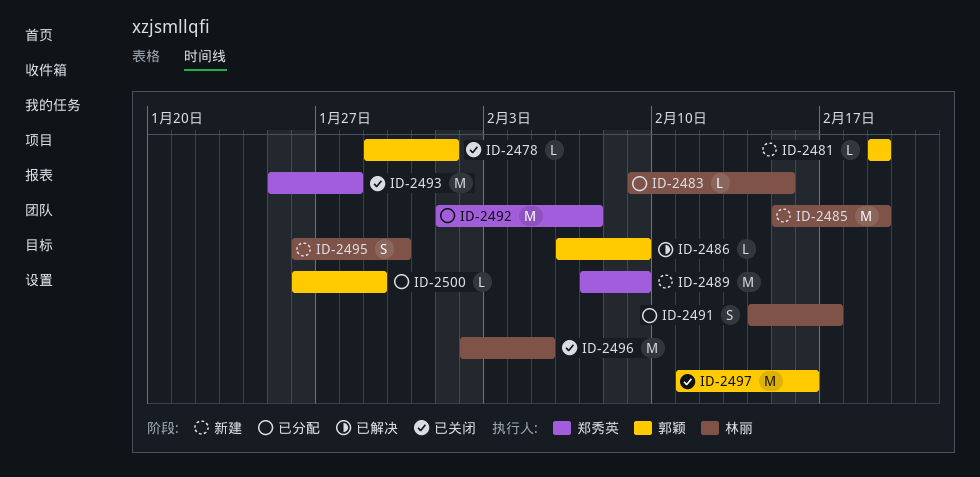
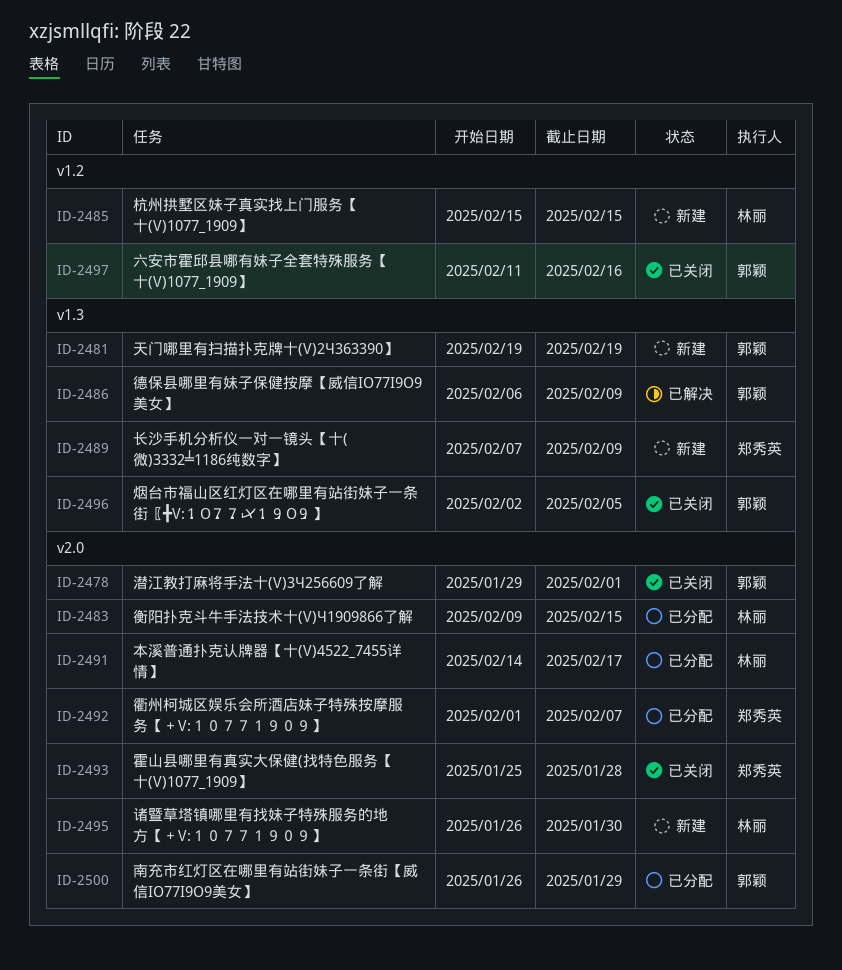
ID-2485, due: Feb 19 -> Feb 15
ID-2496, owner: 林丽 -> 郭颖

